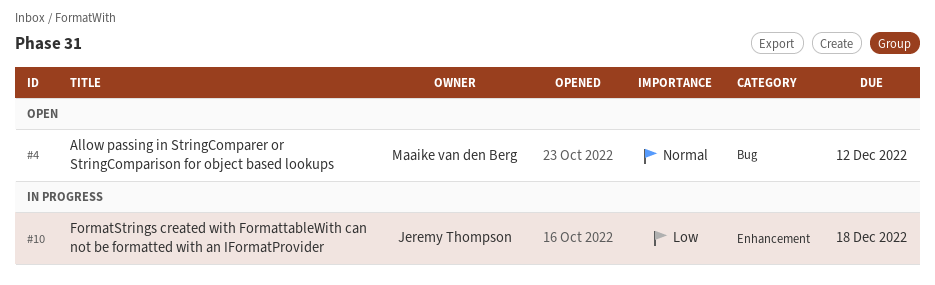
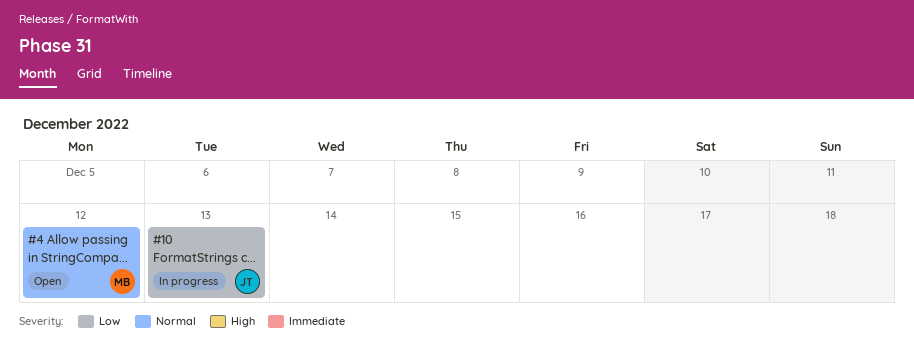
#10, due: Dec 18 -> Dec 13

